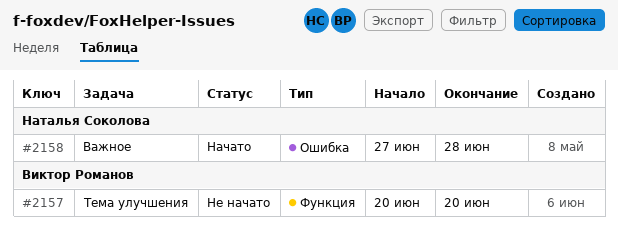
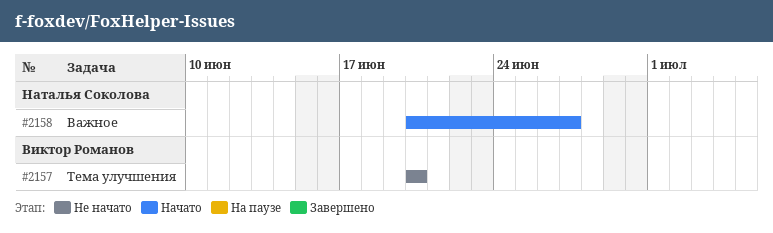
#2158, start: Jun 27 -> Jun 20
#2158, due: Jun 28 -> Jun 27

